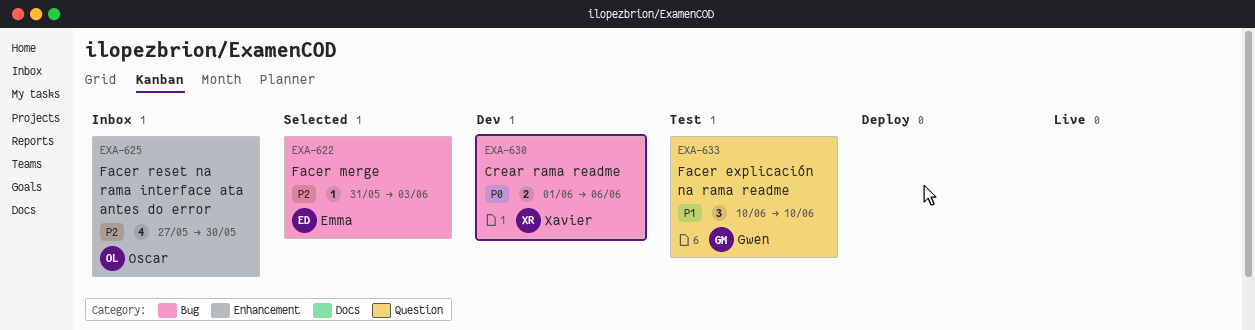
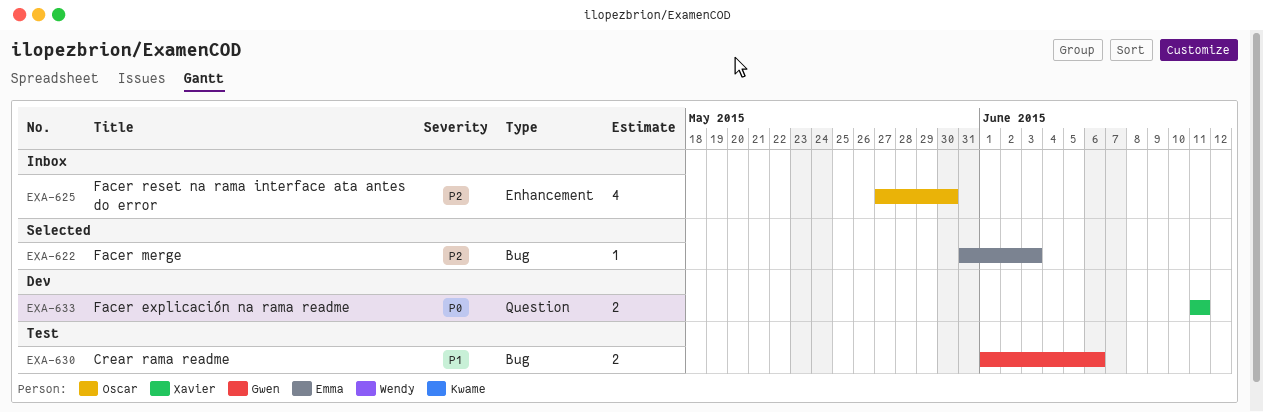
EXA-630, status: Dev -> Test
EXA-630, owner: Xavier -> Gwen
EXA-630, priority: P0 -> P1
EXA-633, status: Test -> Dev
EXA-633, owner: Gwen -> Xavier
EXA-633, priority: P1 -> P0
EXA-633, estimate: 3 -> 2
EXA-633, start: Jun 10 -> Jun 11
EXA-633, due: Jun 10 -> Jun 11

